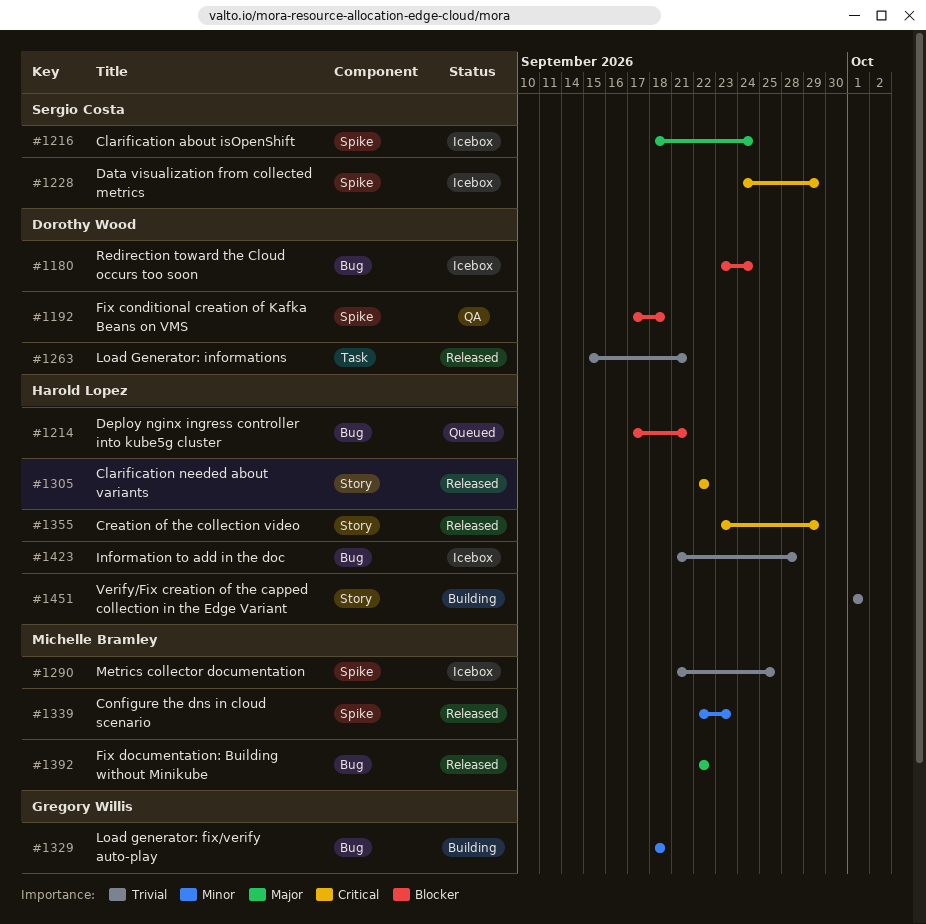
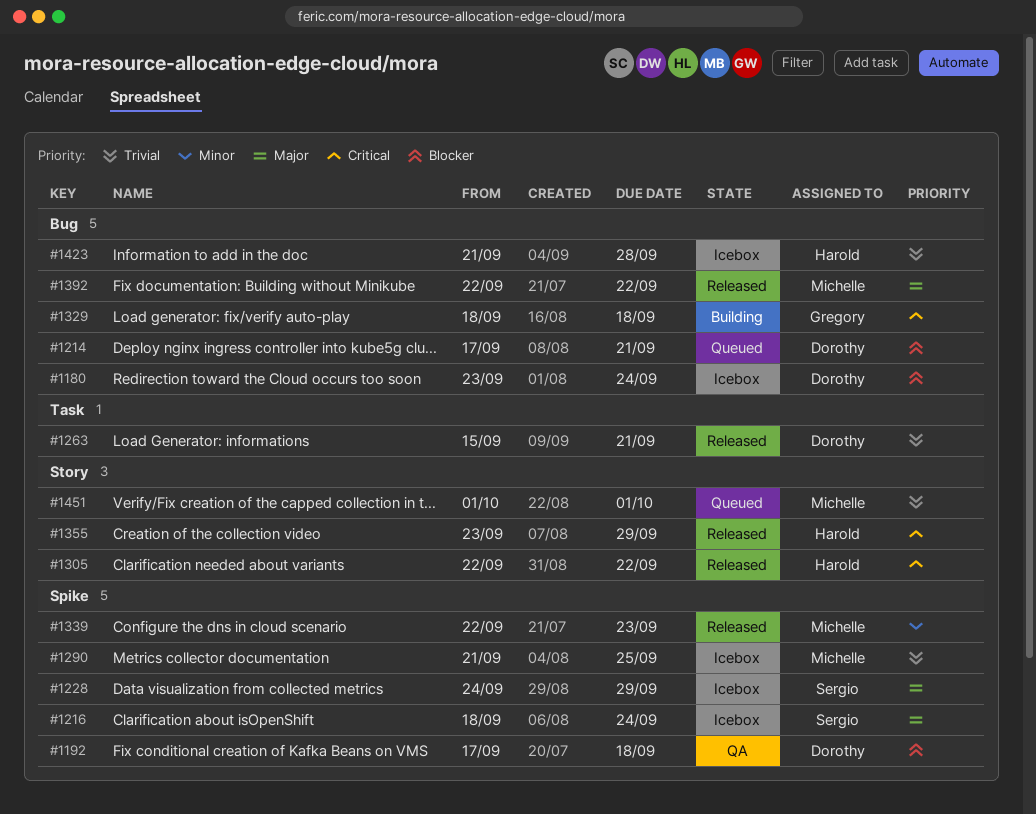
#1214, owner: Harold Lopez -> Dorothy Wood
#1228, priority: Critical -> Major
#1329, priority: Minor -> Critical
#1451, status: Building -> Queued
#1451, owner: Harold Lopez -> Michelle Bramley

